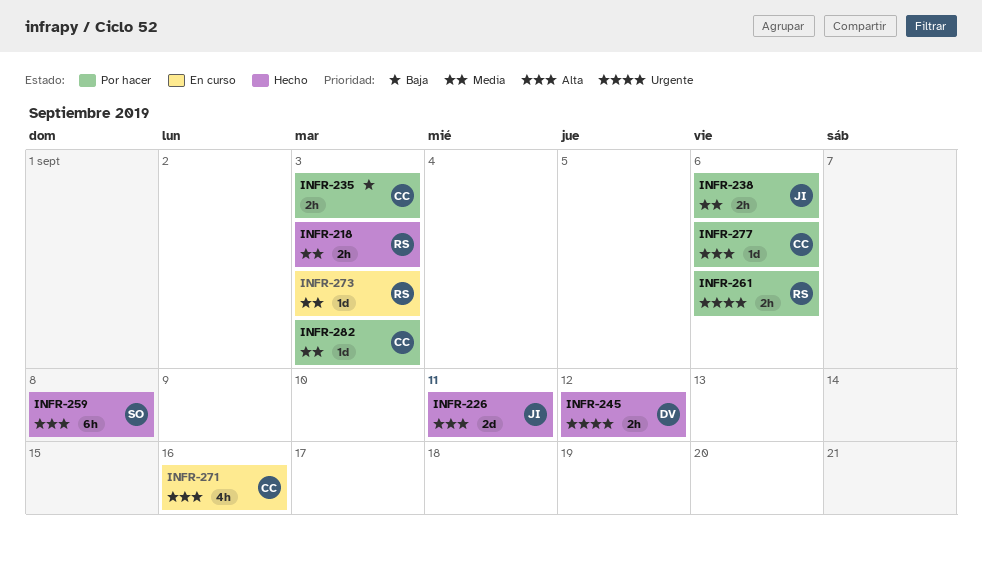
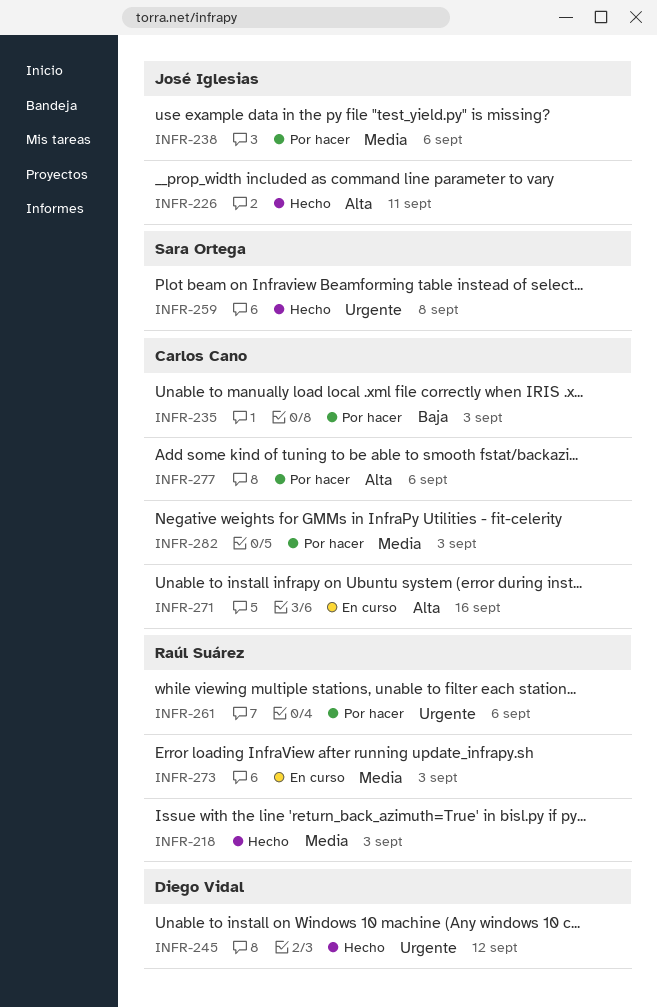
INFR-259, priority: Alta -> Urgente

